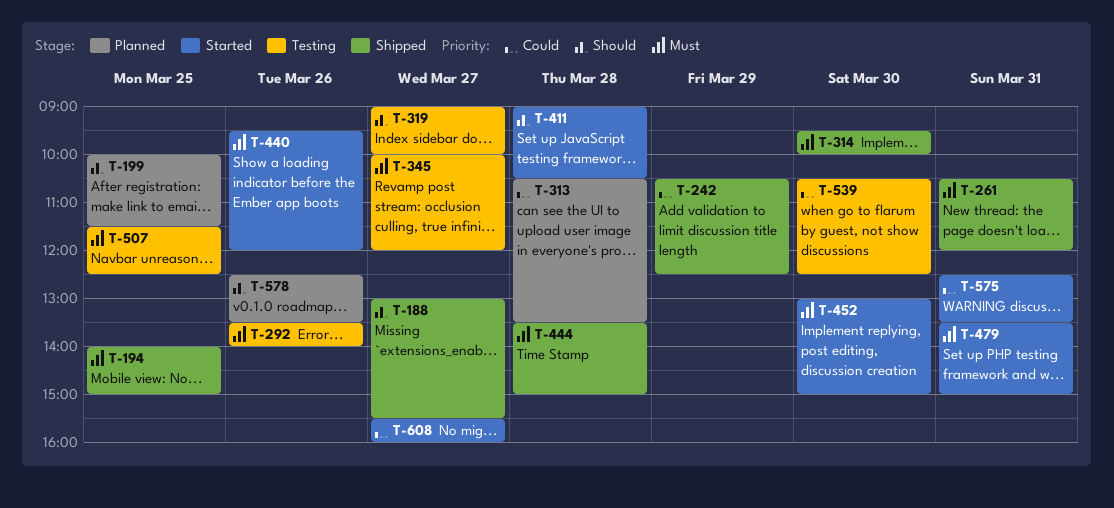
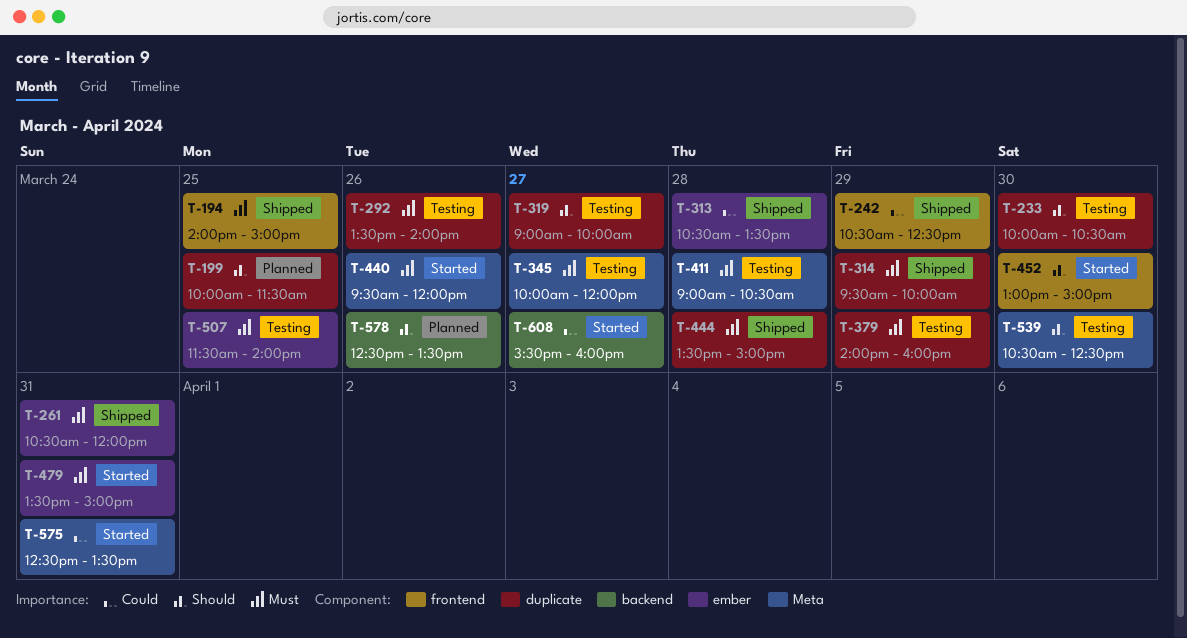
T-188: present -> none
T-233: none -> present
T-313, status: Planned -> Shipped
T-314, day: Mar 30 -> Mar 29
T-379: none -> present
T-411, status: Started -> Testing
T-411, priority: Should -> Must
T-452, priority: Must -> Should
T-507, ends: 12:30 -> 14:00
T-539, priority: Could -> Should

